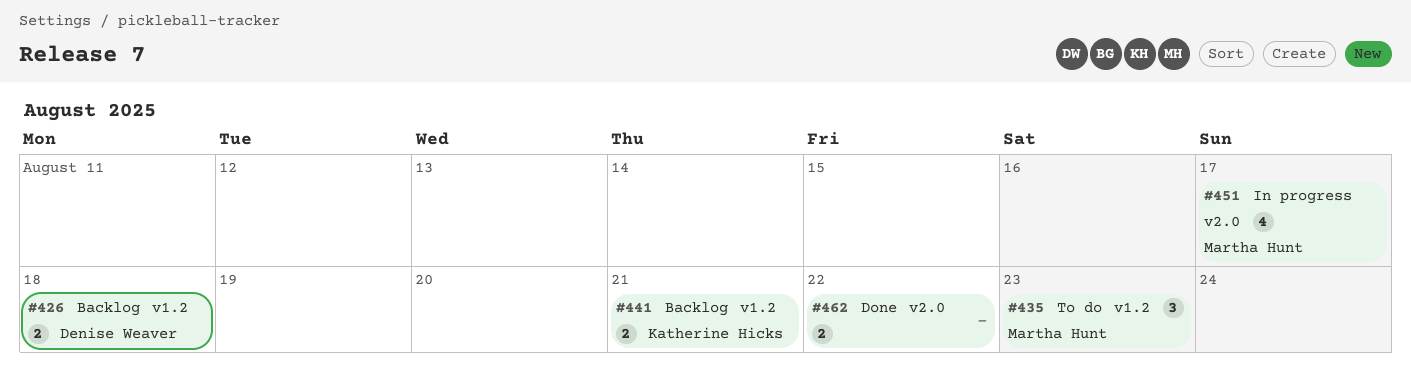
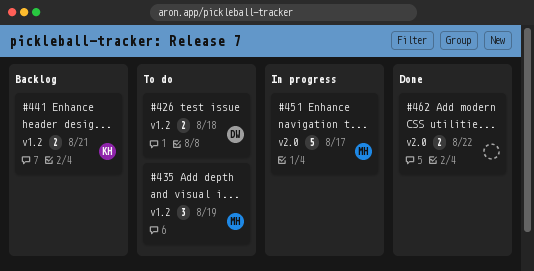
#426, status: Backlog -> To do
#435, due: Aug 23 -> Aug 19
#451, estimate: 4 -> 5

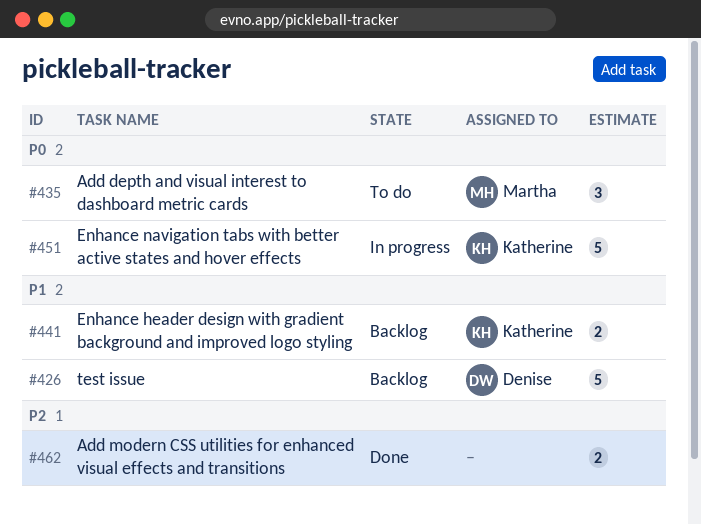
#426, status: To do -> Backlog
#426, estimate: 2 -> 5
#451, owner: Martha -> Katherine

